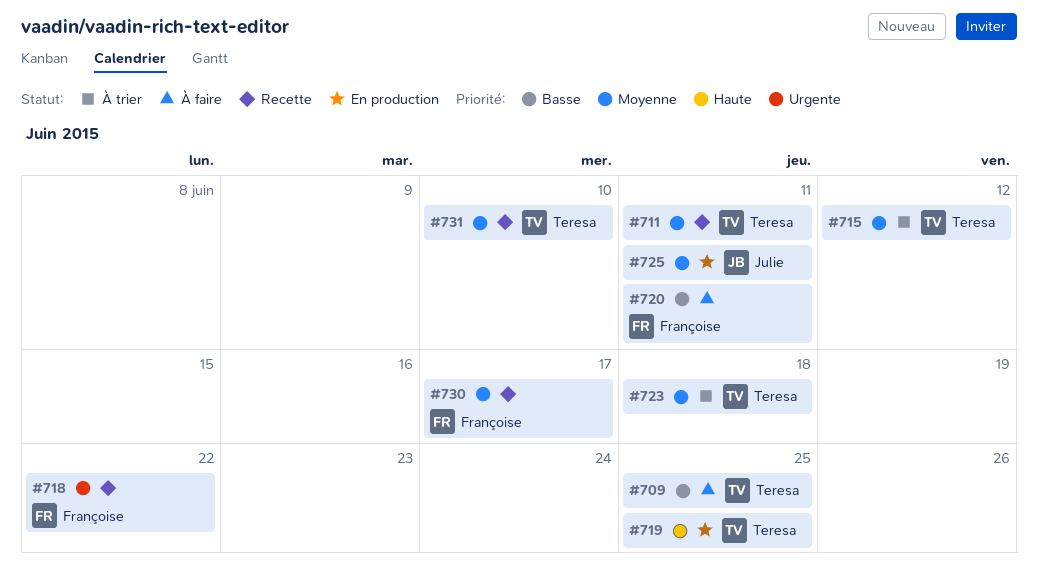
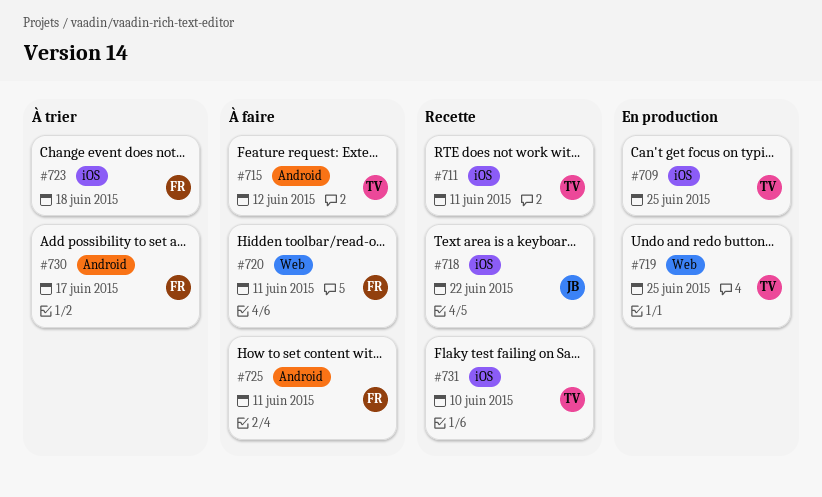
#709, status: À faire -> En production
#715, status: À trier -> À faire
#718, owner: Françoise -> Julie
#723, owner: Teresa -> Françoise
#725, status: En production -> À faire
#725, owner: Julie -> Françoise
#730, status: Recette -> À trier

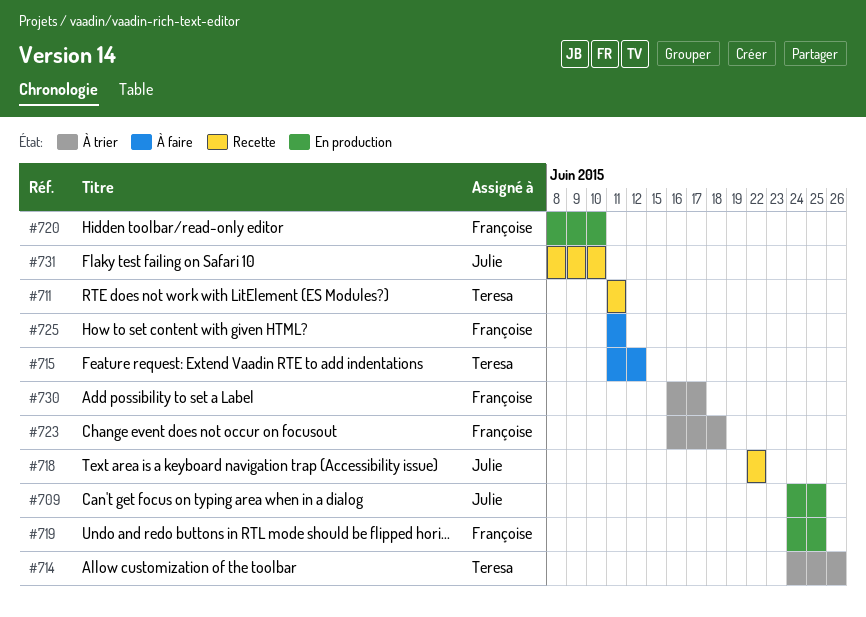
#709, owner: Teresa -> Julie
#714: none -> present
#719, owner: Teresa -> Françoise
#720, status: À faire -> En production
#720, due: Jun 11 -> Jun 10
#731, owner: Teresa -> Julie

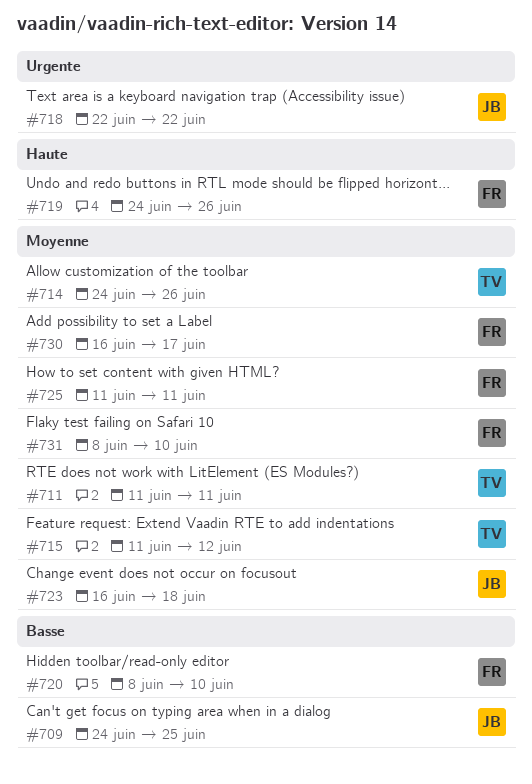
#719, due: Jun 25 -> Jun 26
#723, owner: Françoise -> Julie
#731, owner: Julie -> Françoise

